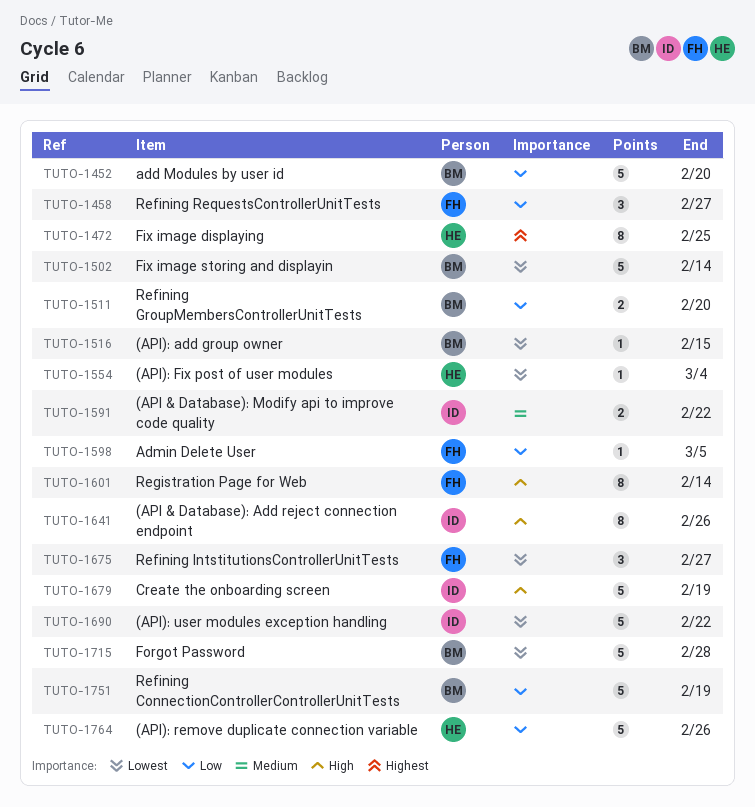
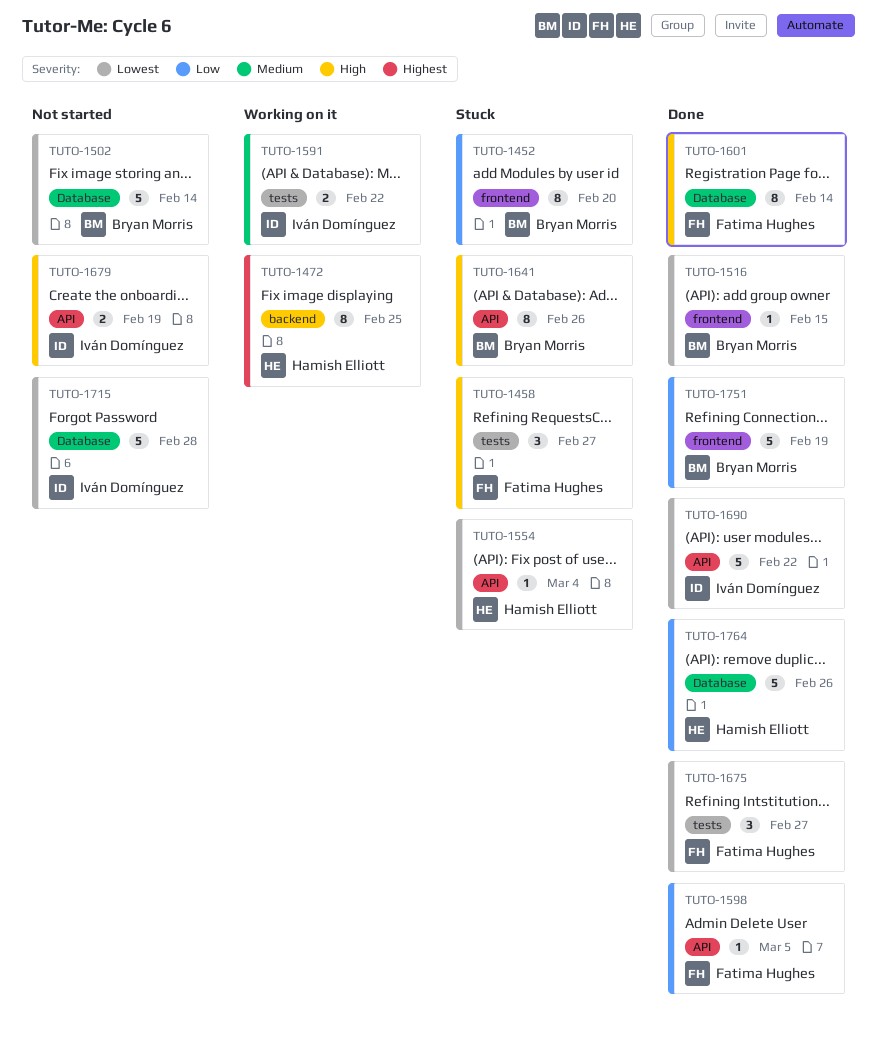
TUTO-1452, estimate: 5 -> 8
TUTO-1458, priority: Low -> High
TUTO-1511: present -> none
TUTO-1641, owner: Iván Domínguez -> Bryan Morris
TUTO-1679, estimate: 5 -> 2
TUTO-1715, owner: Bryan Morris -> Iván Domínguez

